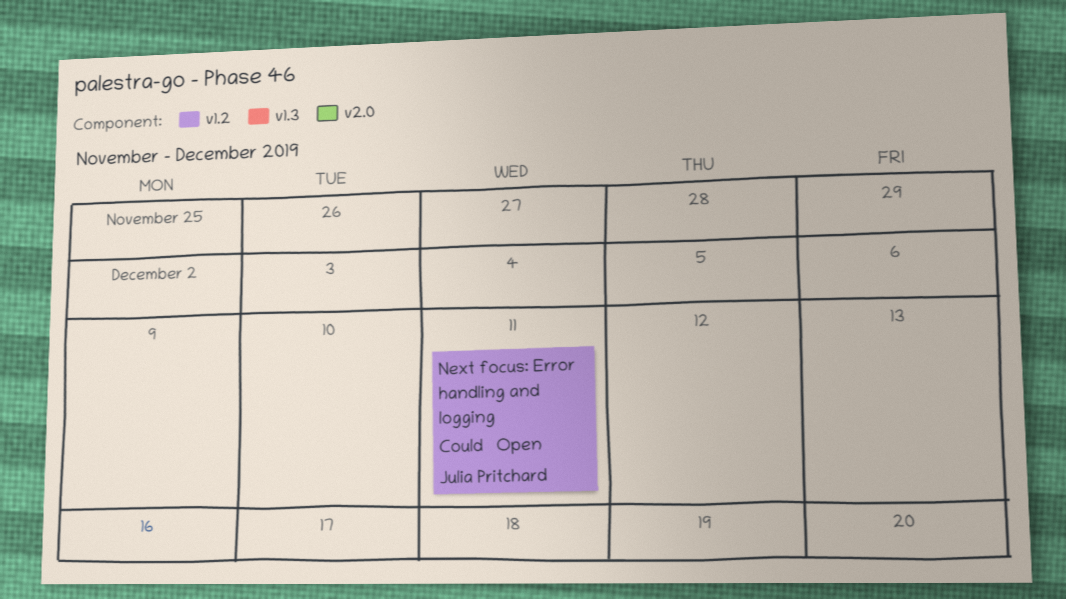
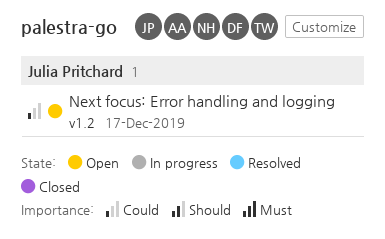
Next focus: Error handling and logging, due: Dec 11 -> Dec 17

